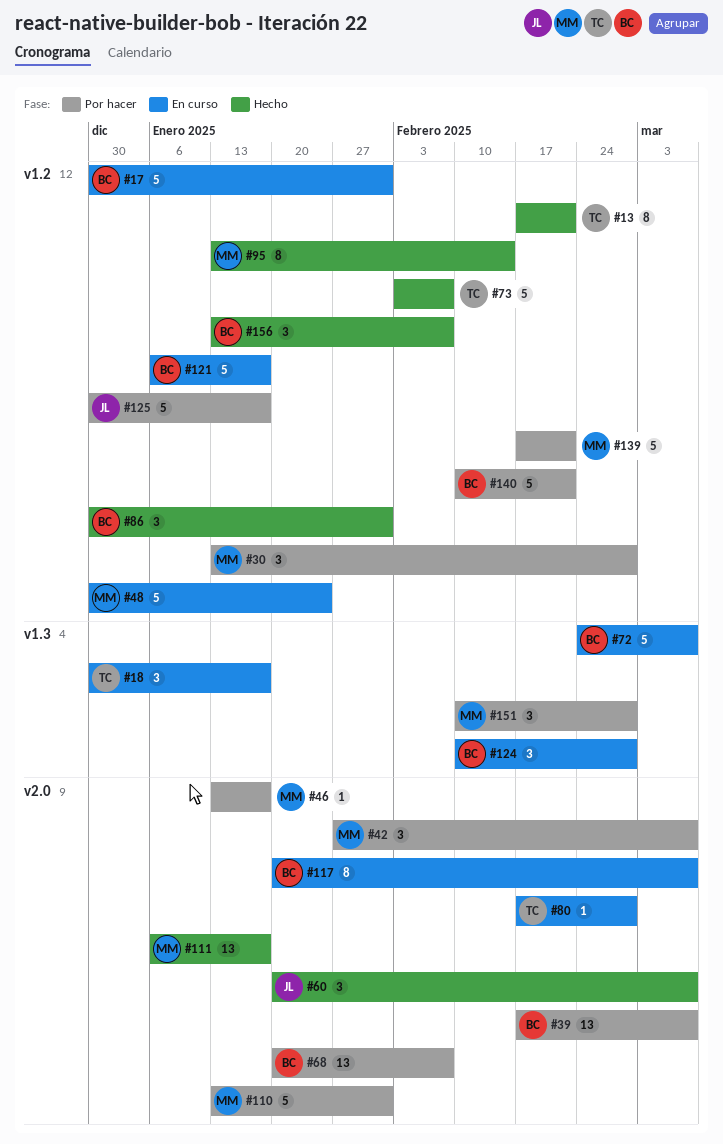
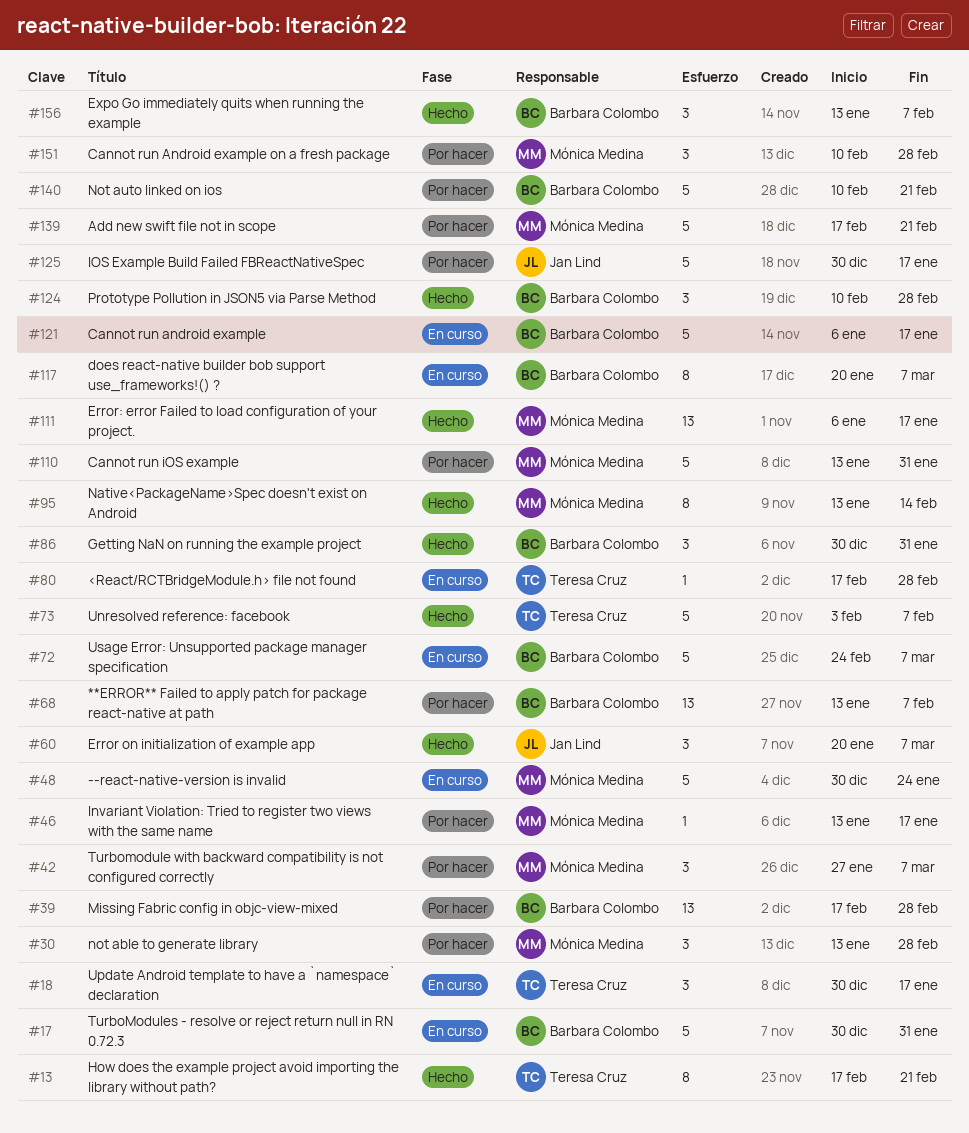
#39, due: Mar 7 -> Feb 28
#68, start: Jan 20 -> Jan 13
#124, status: En curso -> Hecho

